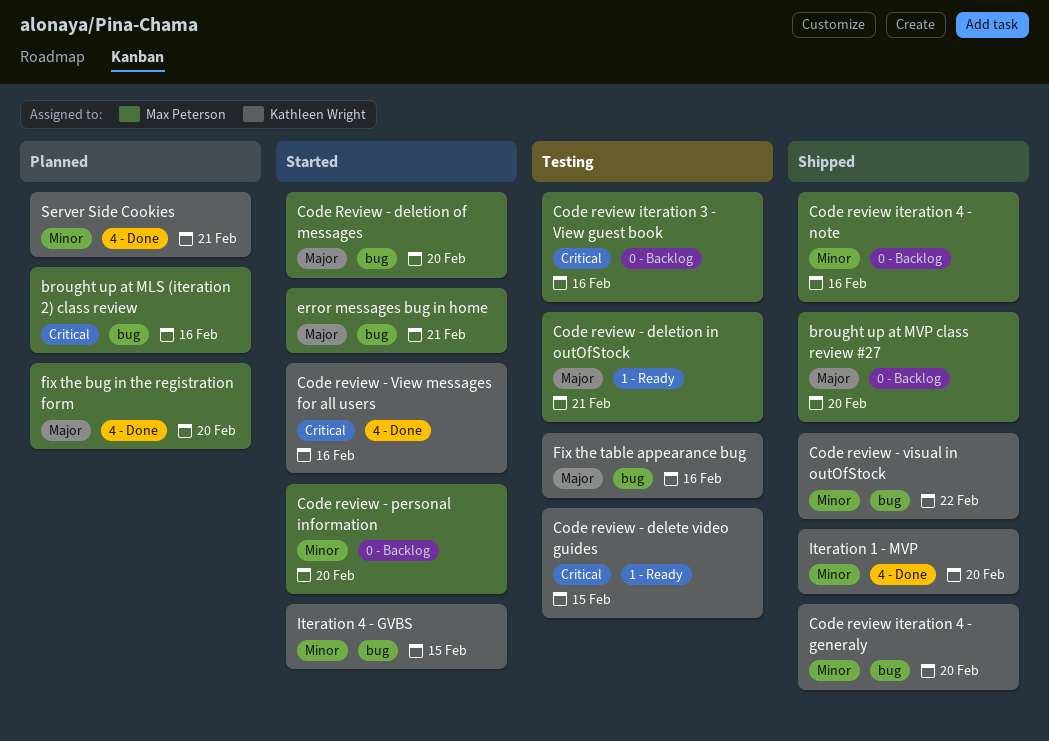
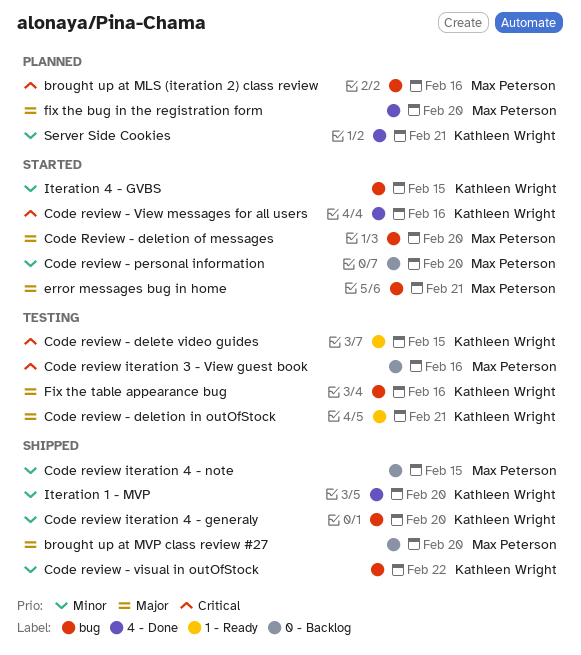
Code review - deletion in outOfStock, owner: Max Peterson -> Kathleen Wright
Code review iteration 4 - note, due: Feb 16 -> Feb 15

